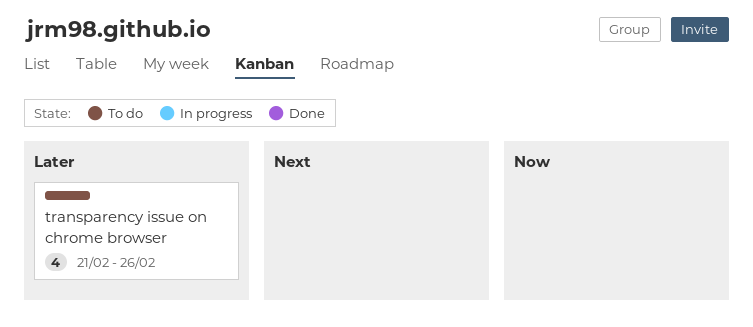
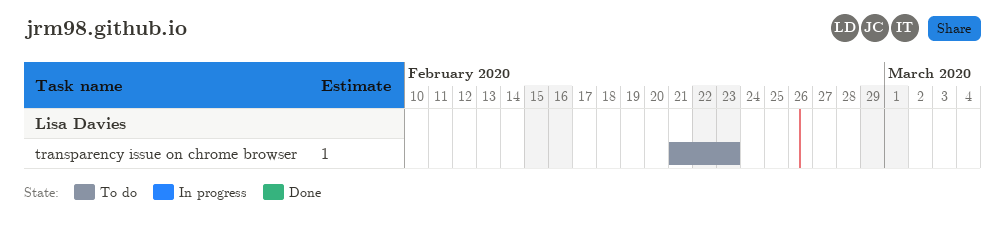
transparency issue on chrome browser, estimate: 4 -> 1
transparency issue on chrome browser, due: Feb 26 -> Feb 23

